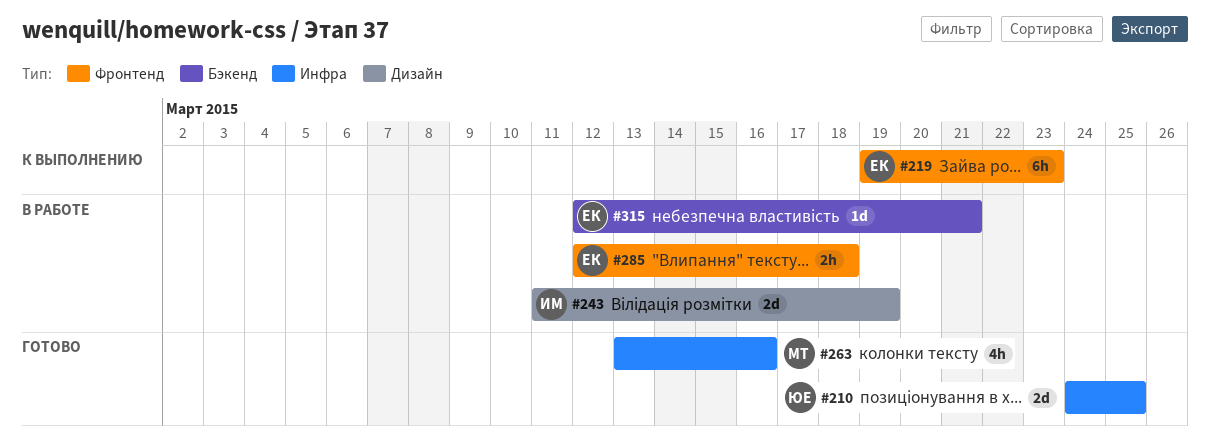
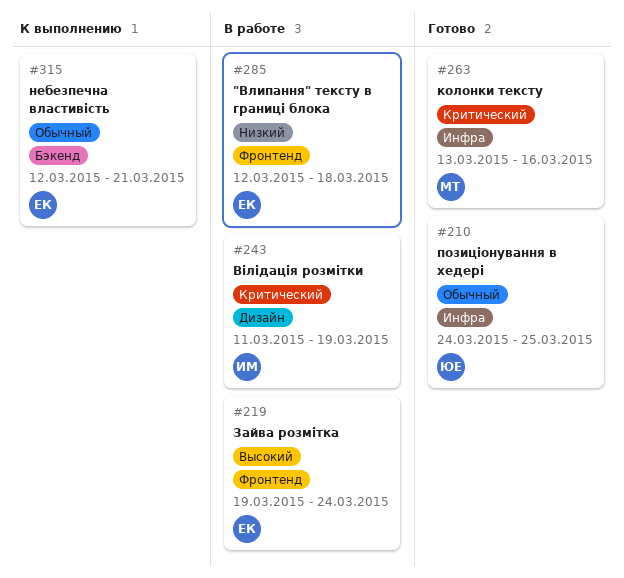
#219, status: К выполнению -> В работе
#219, due: Mar 23 -> Mar 24
#315, status: В работе -> К выполнению

